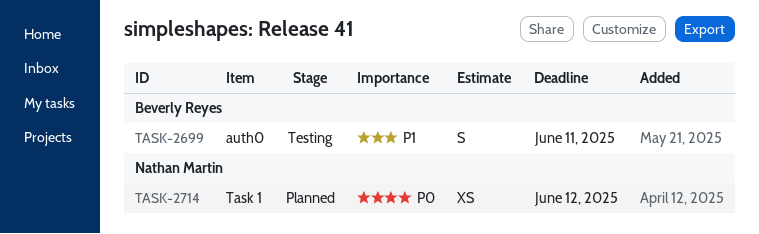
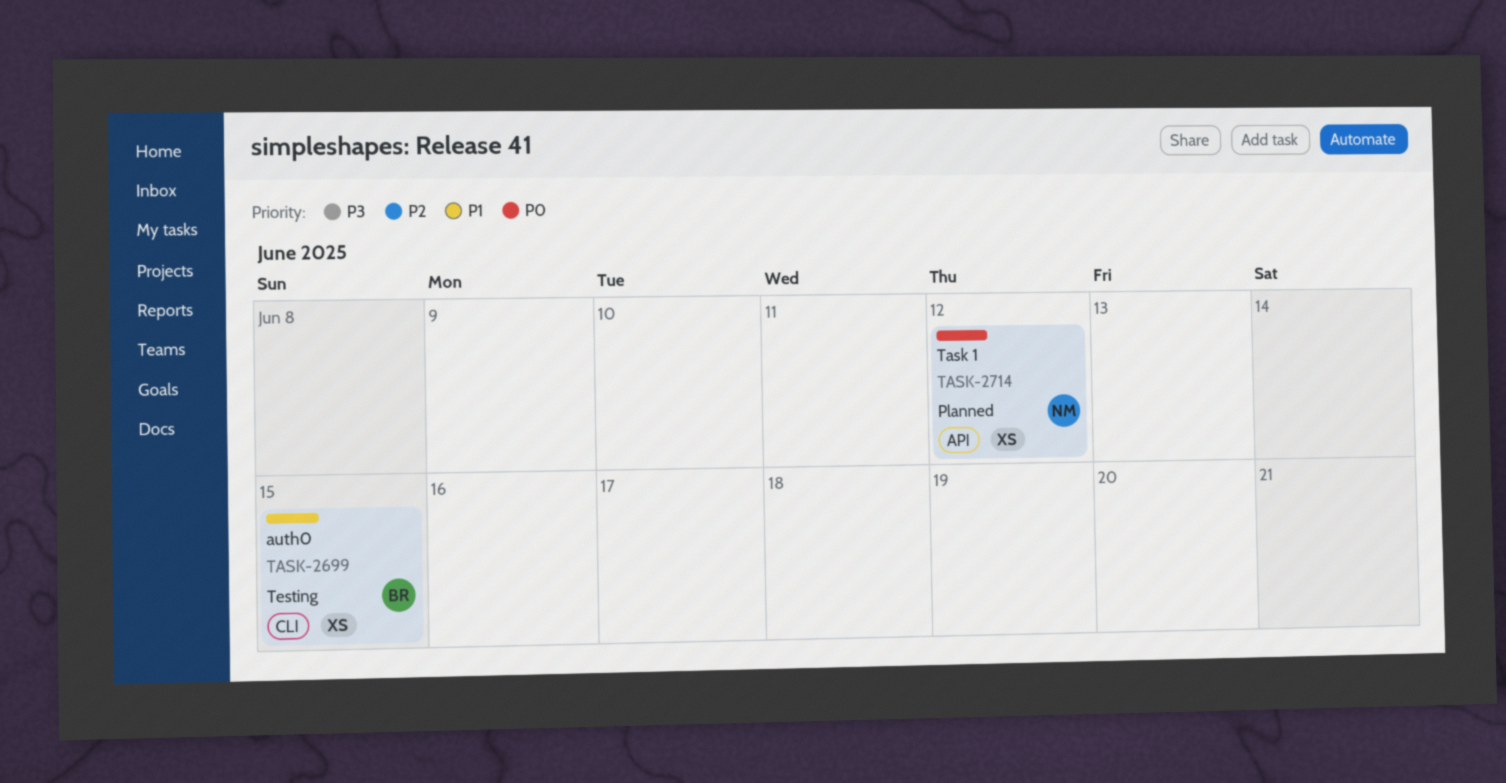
TASK-2699, estimate: S -> XS
TASK-2699, due: Jun 11 -> Jun 15

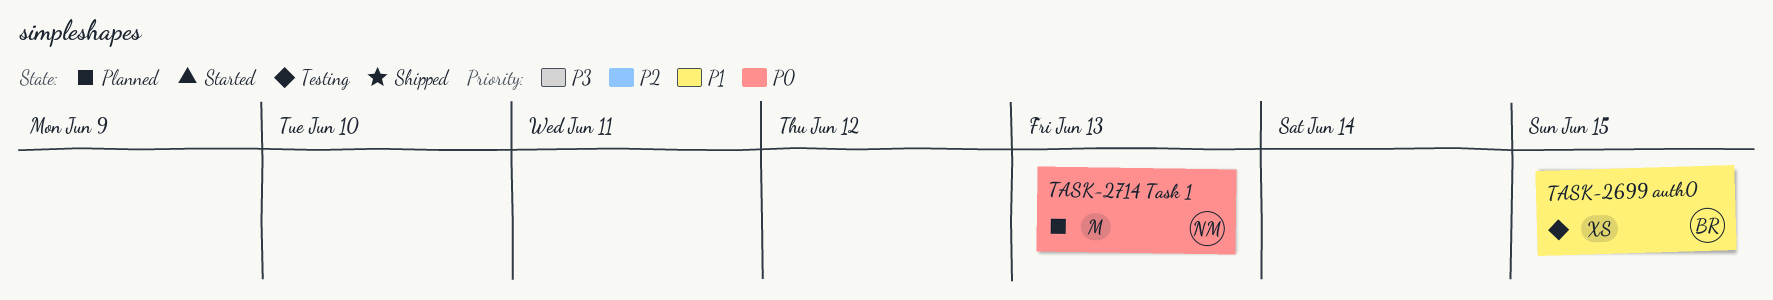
TASK-2714, estimate: XS -> M
TASK-2714, due: Jun 12 -> Jun 13

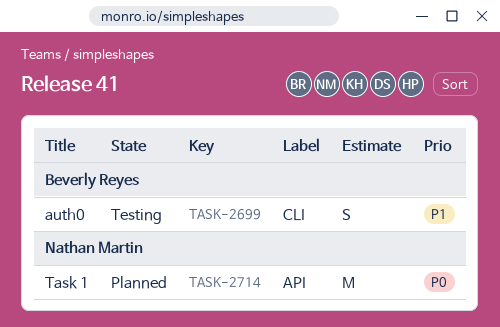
TASK-2699, estimate: XS -> S

